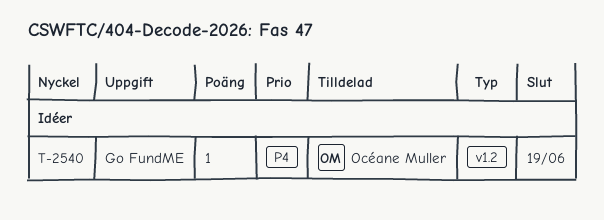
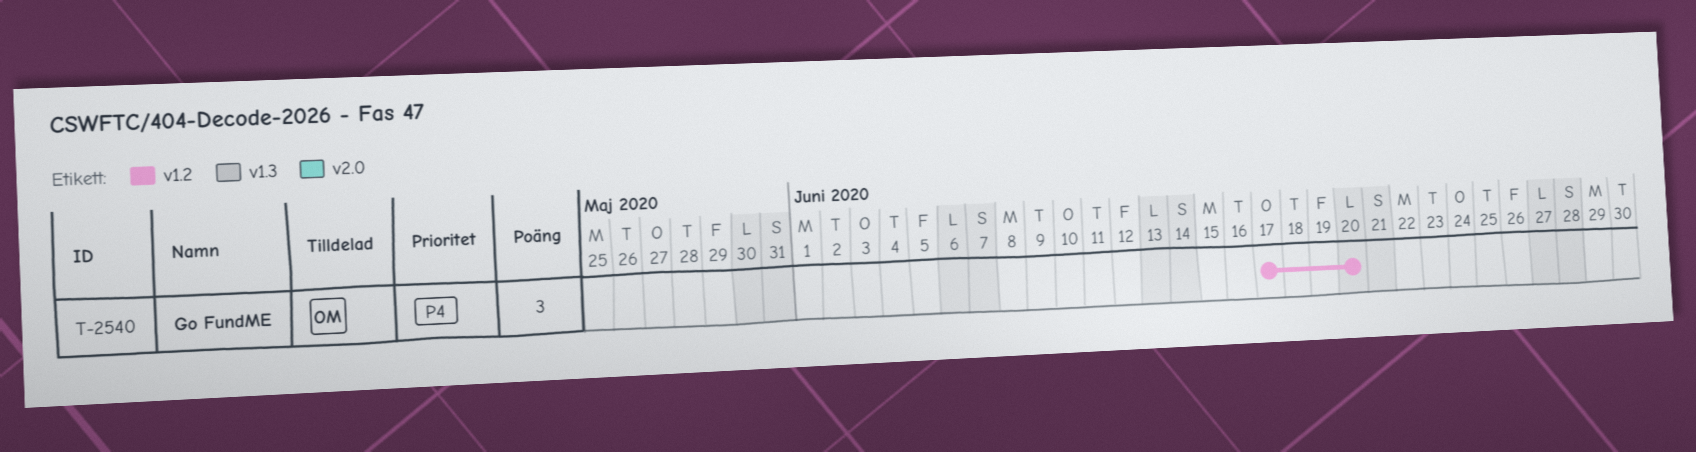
T-2540, estimate: 1 -> 3
T-2540, due: Jun 19 -> Jun 20

